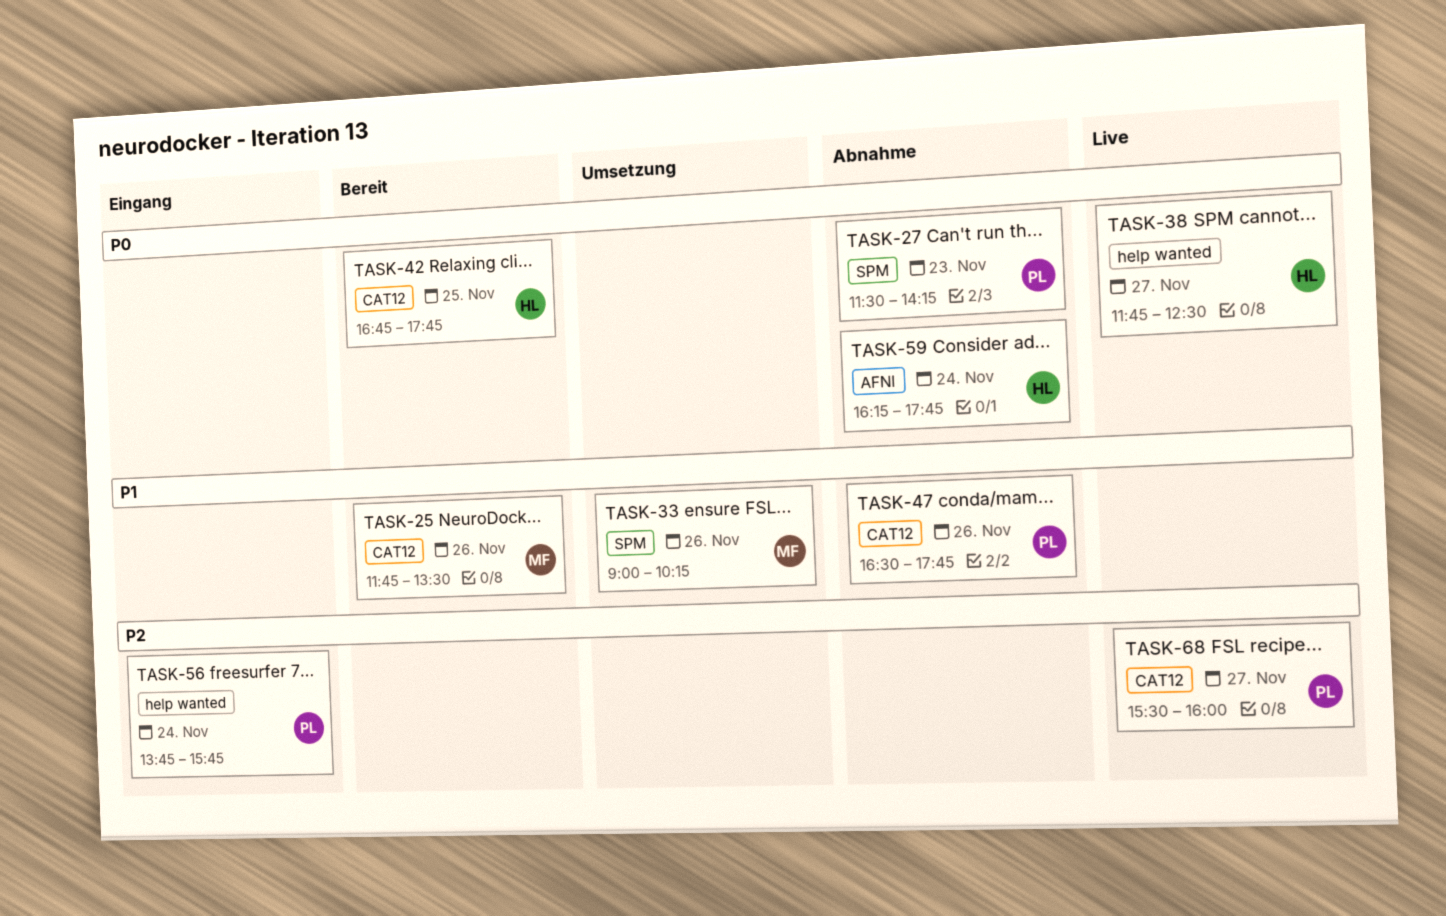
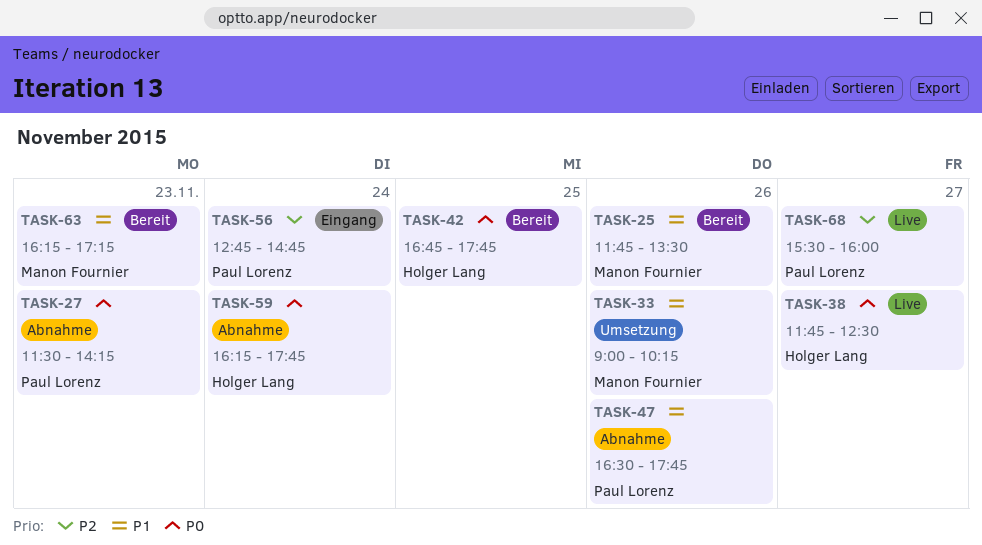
TASK-56, begins: 13:45 -> 12:45
TASK-56, ends: 15:45 -> 14:45
TASK-63: none -> present

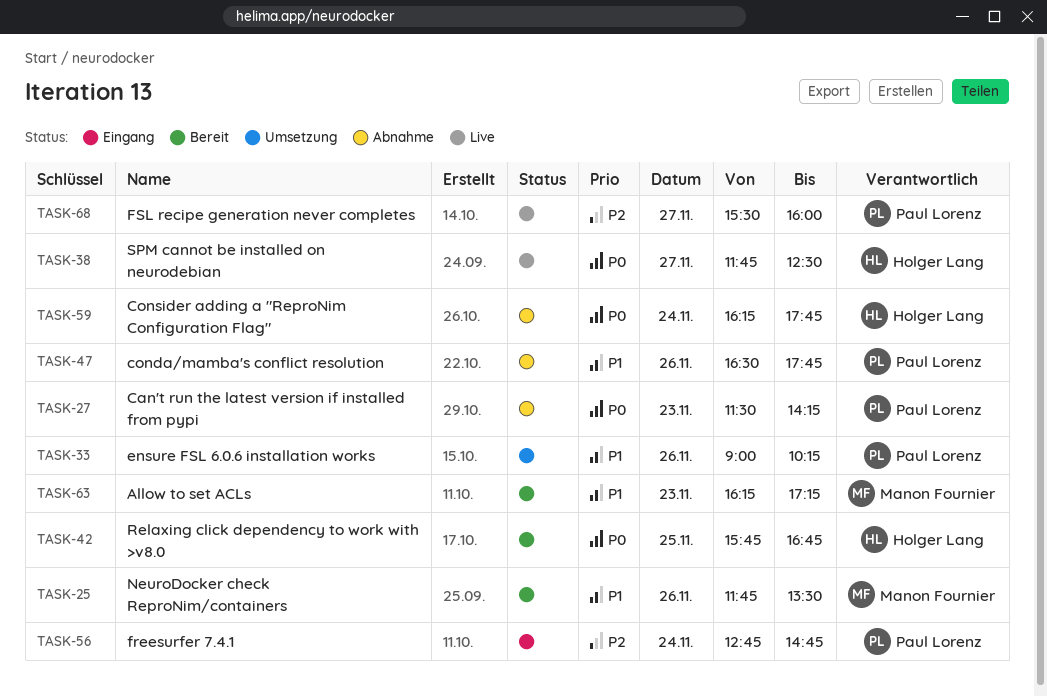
TASK-33, owner: Manon Fournier -> Paul Lorenz
TASK-42, begins: 16:45 -> 15:45
TASK-42, ends: 17:45 -> 16:45

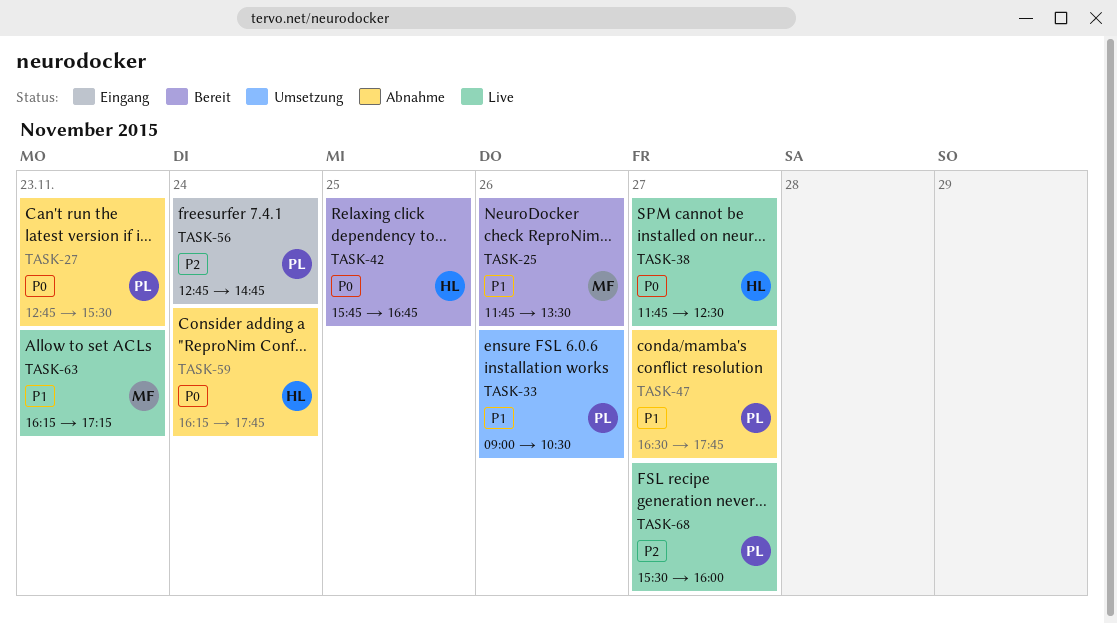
TASK-27, begins: 11:30 -> 12:45
TASK-27, ends: 14:15 -> 15:30
TASK-33, ends: 10:15 -> 10:30
TASK-47, day: Nov 26 -> Nov 27
TASK-63, status: Bereit -> Live

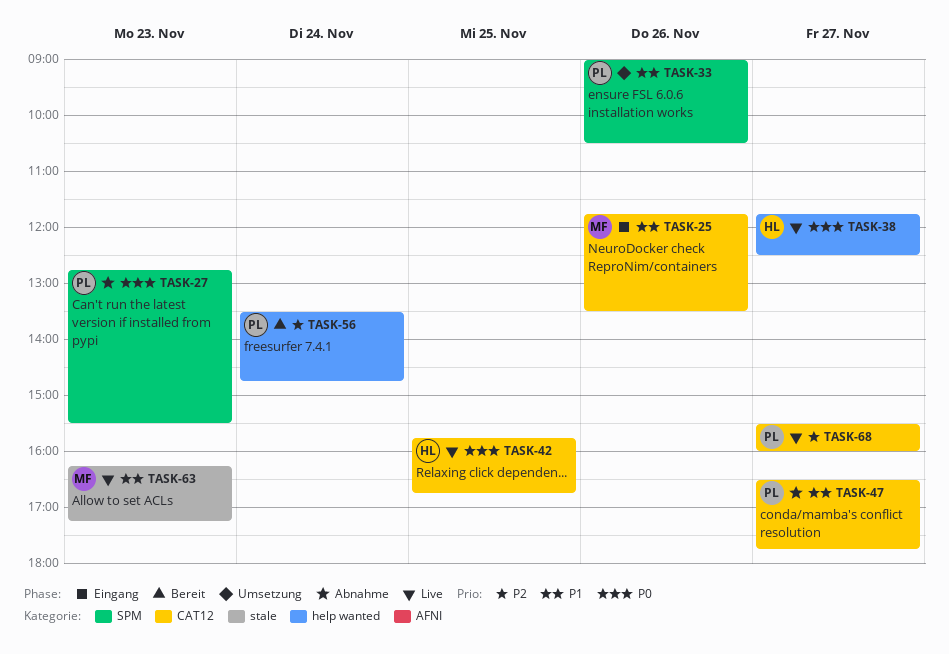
TASK-25, status: Bereit -> Eingang
TASK-42, status: Bereit -> Live
TASK-56, status: Eingang -> Bereit
TASK-56, begins: 12:45 -> 13:30
TASK-59: present -> none

